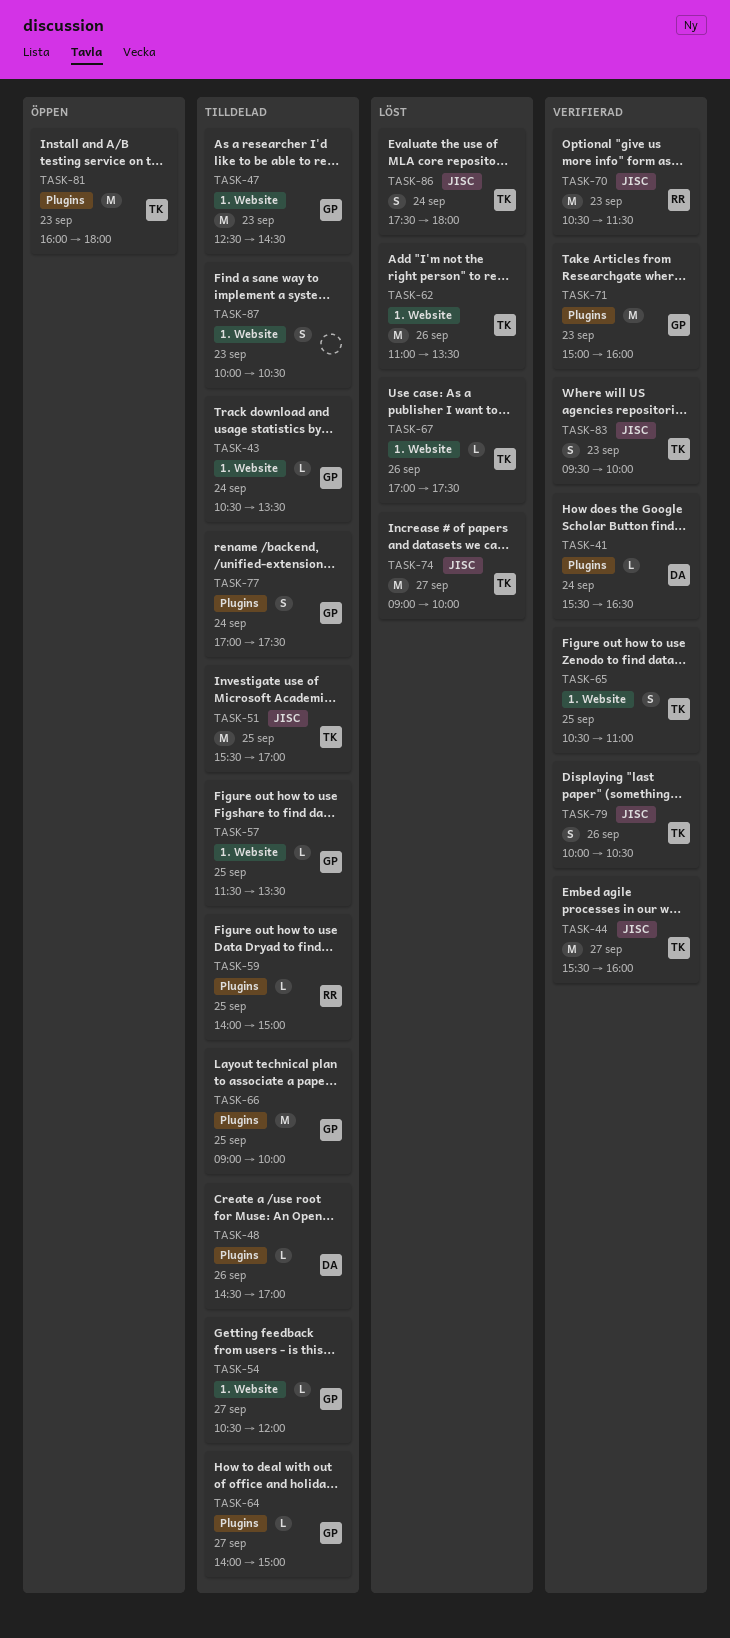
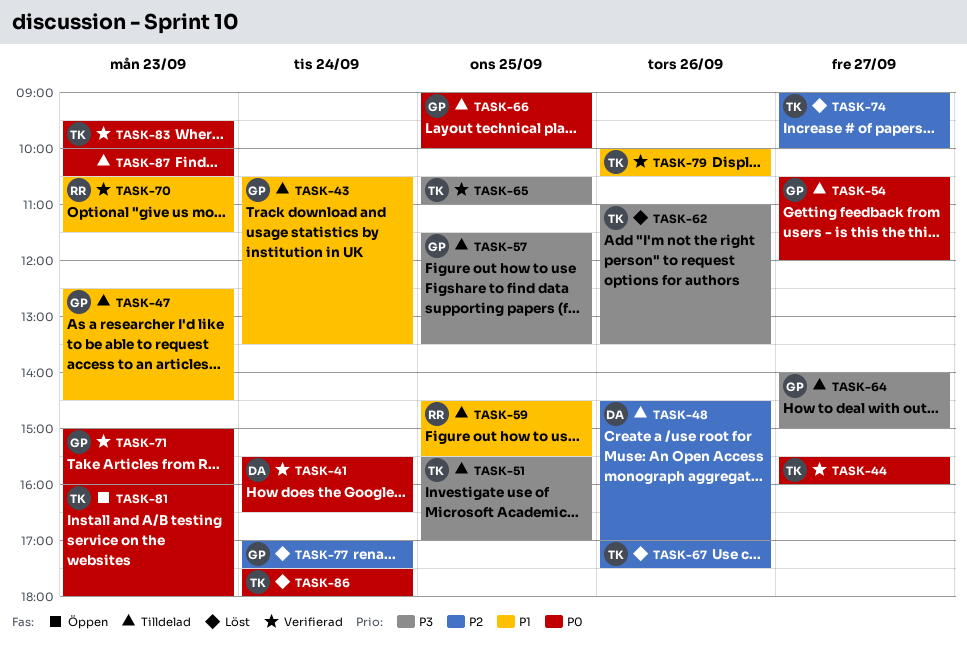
TASK-59, begins: 14:00 -> 14:30
TASK-59, ends: 15:00 -> 15:30
TASK-77, status: Tilldelad -> Löst

